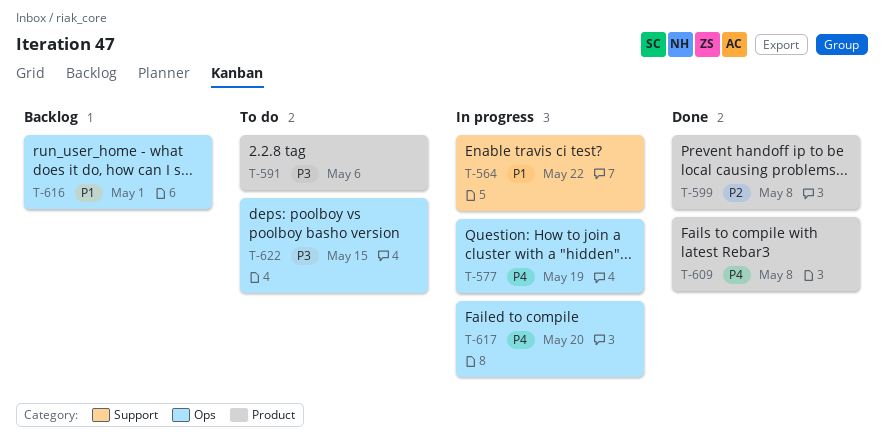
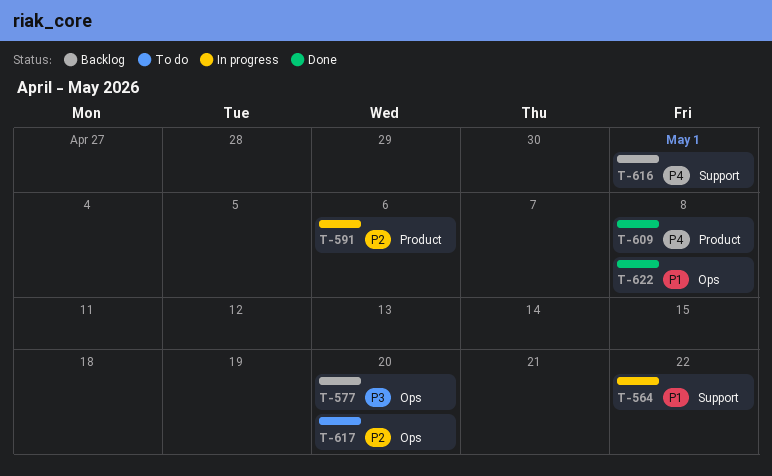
T-577, status: In progress -> Backlog
T-577, priority: P4 -> P3
T-577, due: May 19 -> May 20
T-591, status: To do -> In progress
T-591, priority: P3 -> P2
T-599: present -> none
T-616, priority: P1 -> P4
T-616, label: Ops -> Support
T-617, status: In progress -> To do
T-617, priority: P4 -> P2
T-622, status: To do -> Done
T-622, priority: P3 -> P1
T-622, due: May 15 -> May 8

